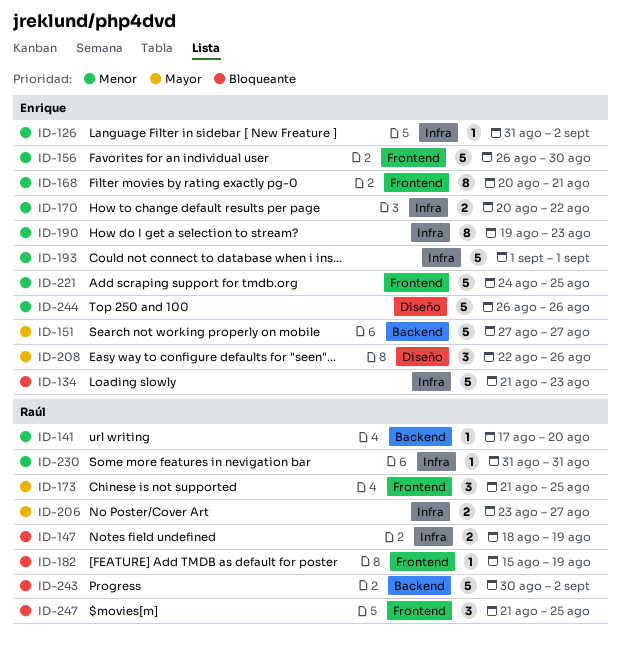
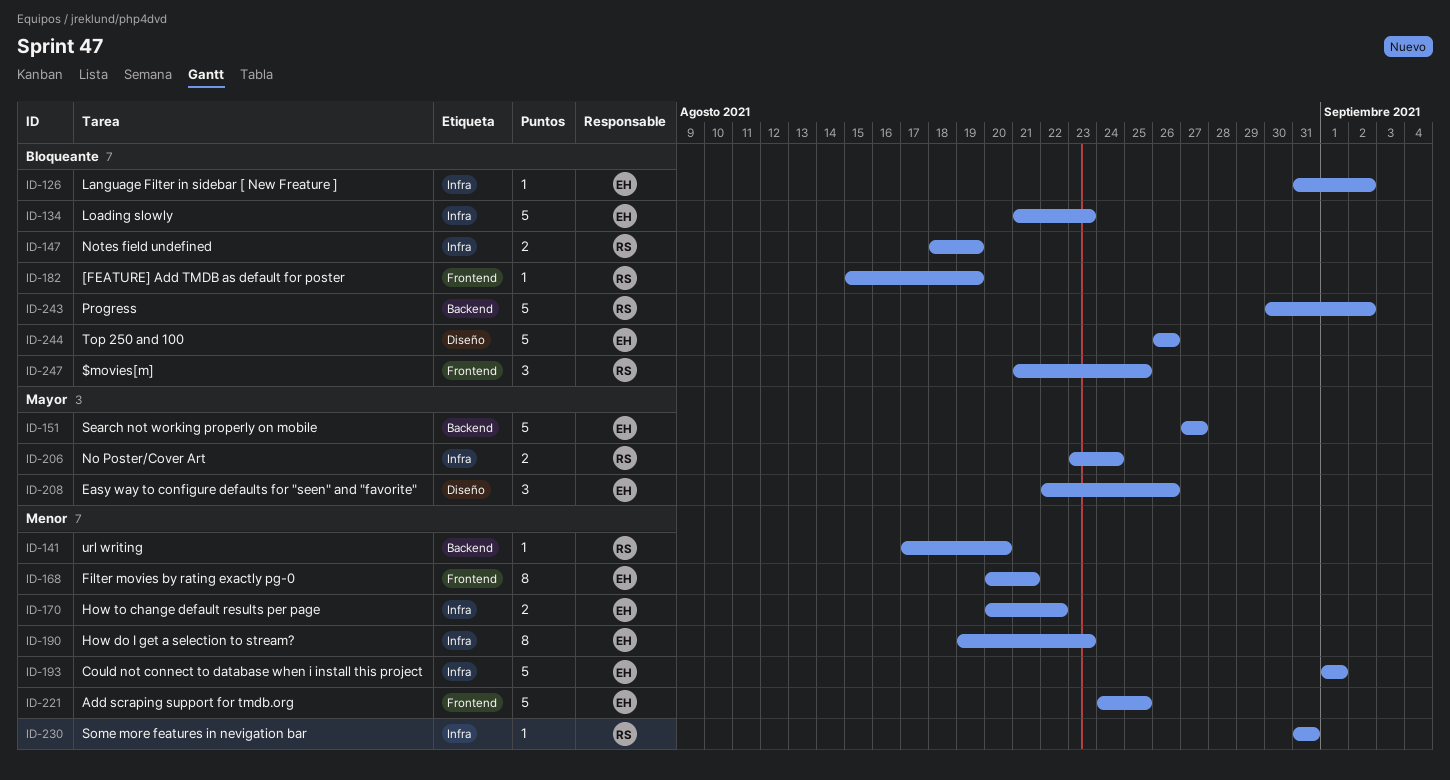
ID-126, priority: Menor -> Bloqueante
ID-156: present -> none
ID-173: present -> none
ID-206, due: Aug 27 -> Aug 24
ID-244, priority: Menor -> Bloqueante

